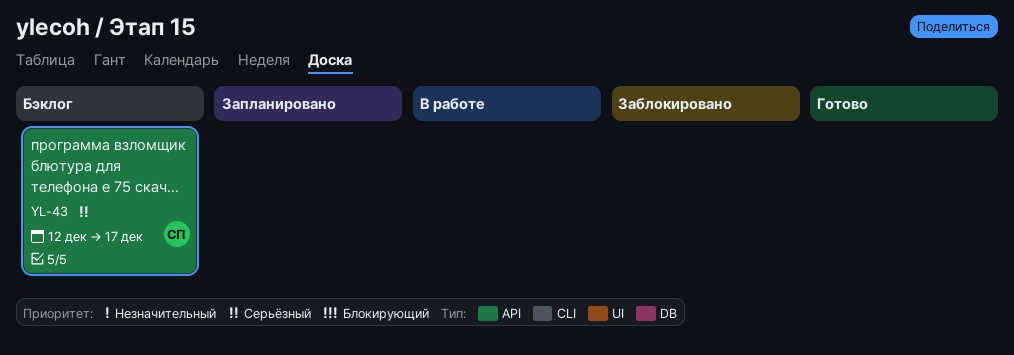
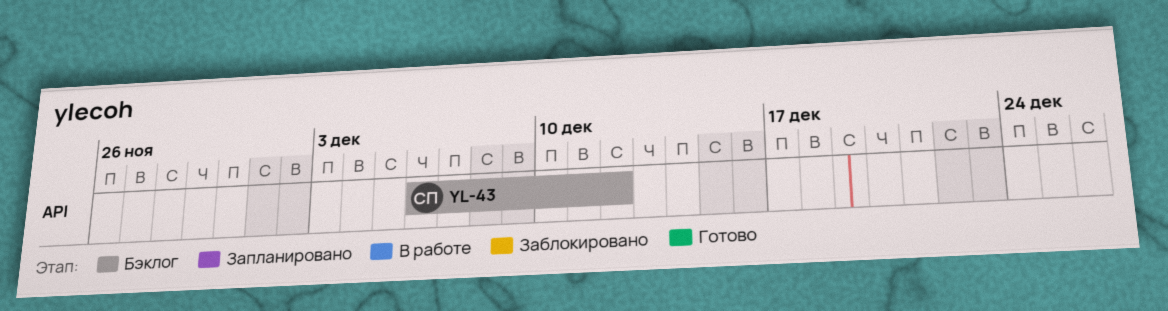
YL-43, start: Dec 12 -> Dec 6
YL-43, due: Dec 17 -> Dec 12

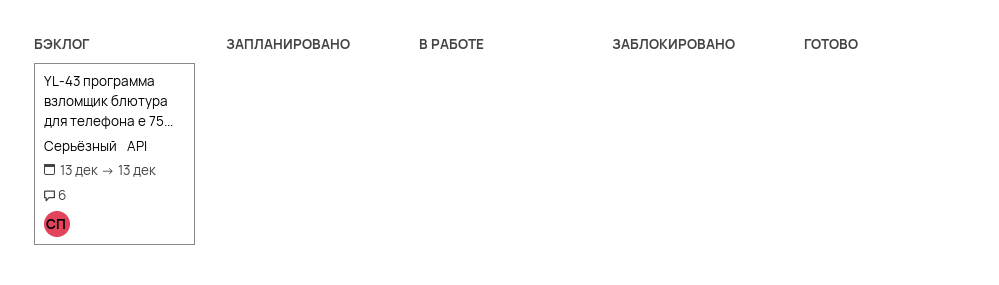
YL-43, start: Dec 6 -> Dec 13
YL-43, due: Dec 12 -> Dec 13

